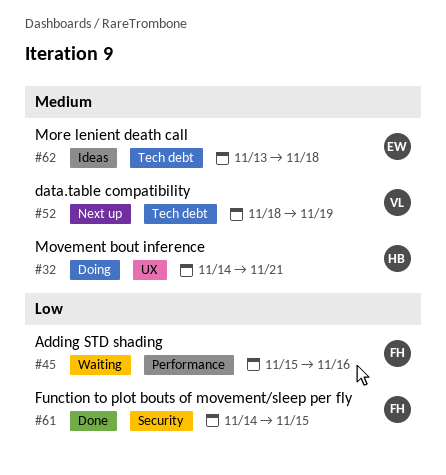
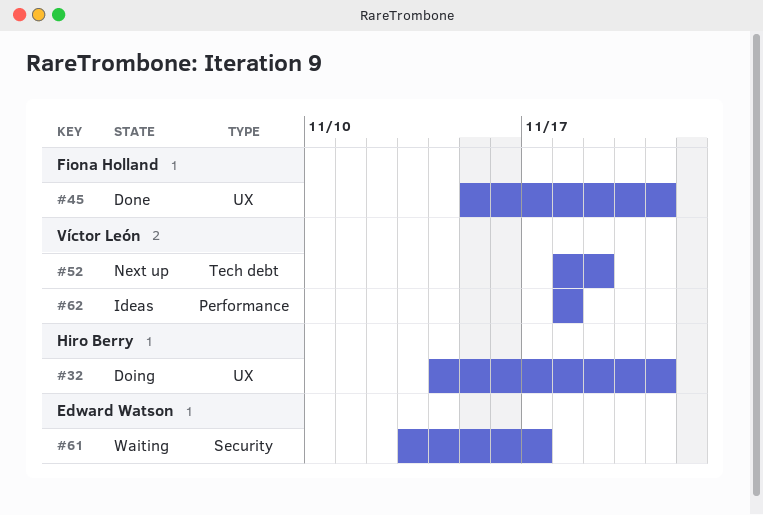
#45, status: Waiting -> Done
#45, label: Performance -> UX
#45, due: Nov 16 -> Nov 21
#61, status: Done -> Waiting
#61, owner: Fiona Holland -> Edward Watson
#61, start: Nov 14 -> Nov 13
#61, due: Nov 15 -> Nov 17
#62, owner: Edward Watson -> Víctor León
#62, label: Tech debt -> Performance
#62, start: Nov 13 -> Nov 18

